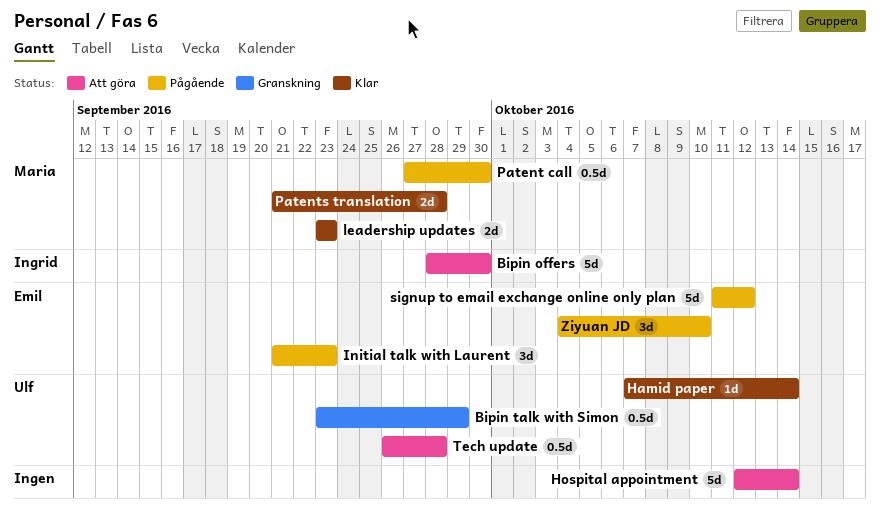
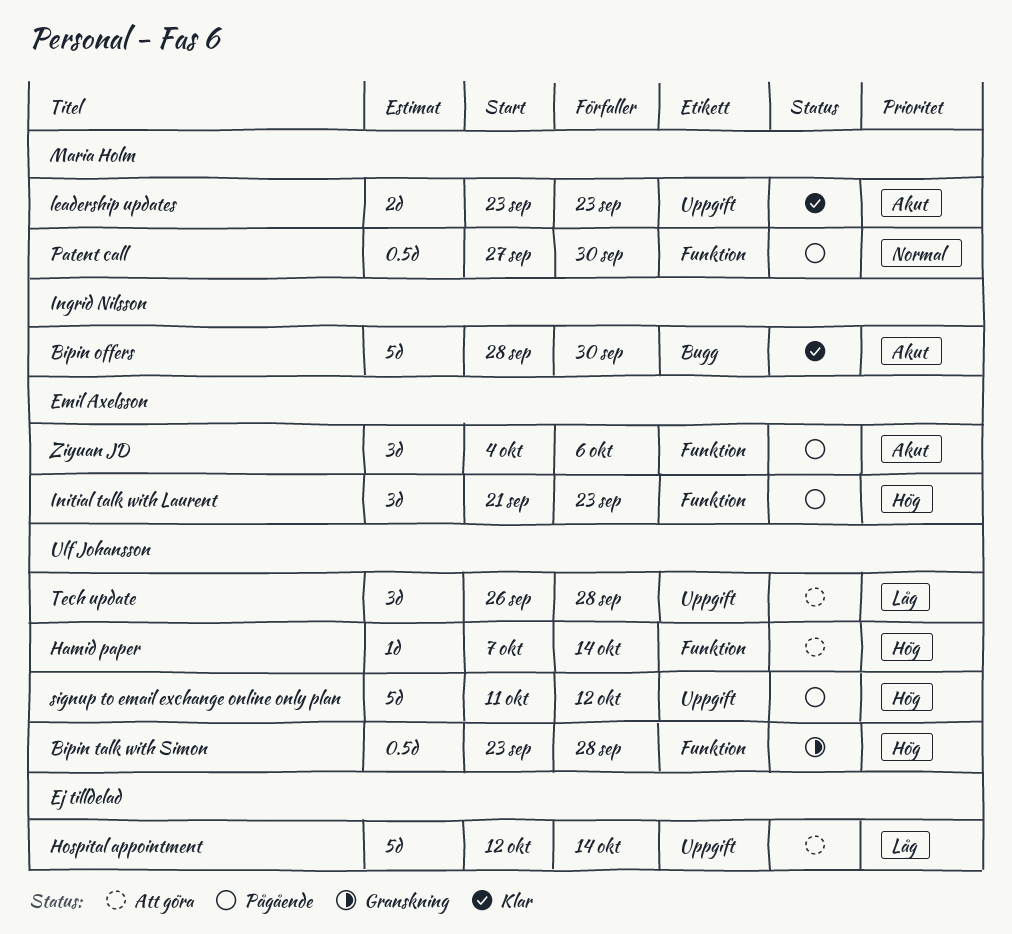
Bipin offers, status: Att göra -> Klar
Bipin talk with Simon, due: Sep 29 -> Sep 28
Hamid paper, status: Klar -> Att göra
Patents translation: present -> none
signup to email exchange online only plan, owner: Emil Axelsson -> Ulf Johansson
Tech update, estimate: 0.5d -> 3d
Ziyuan JD, due: Oct 10 -> Oct 6

